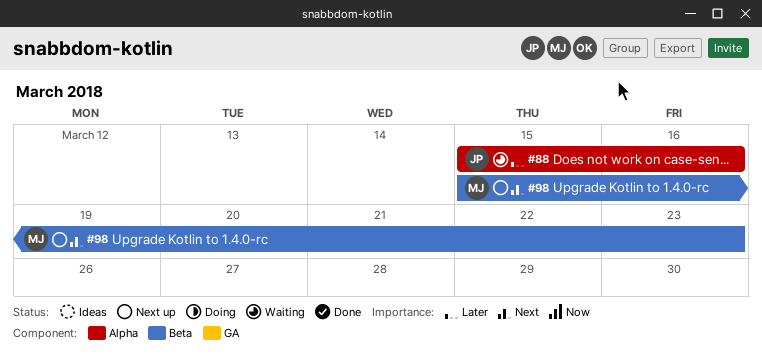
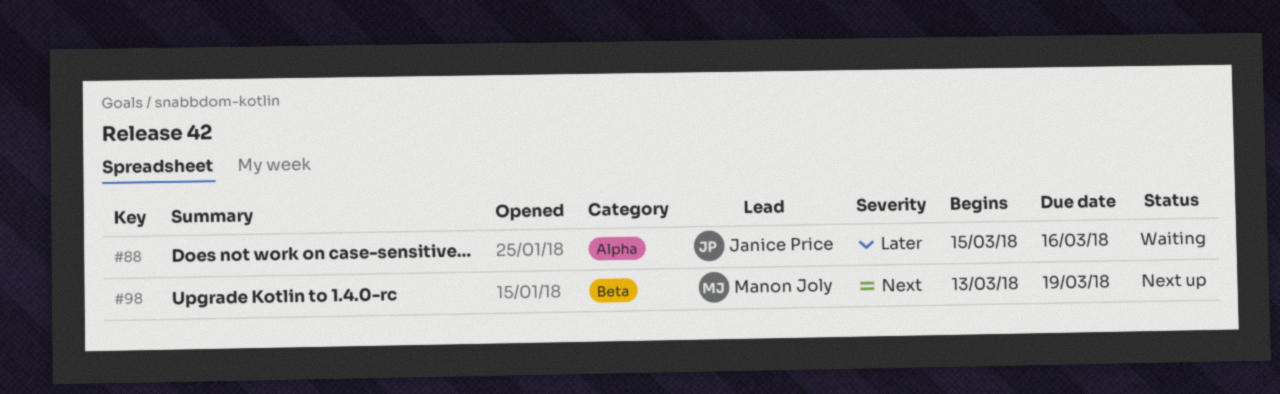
#98, start: Mar 15 -> Mar 13
#98, due: Mar 23 -> Mar 19

